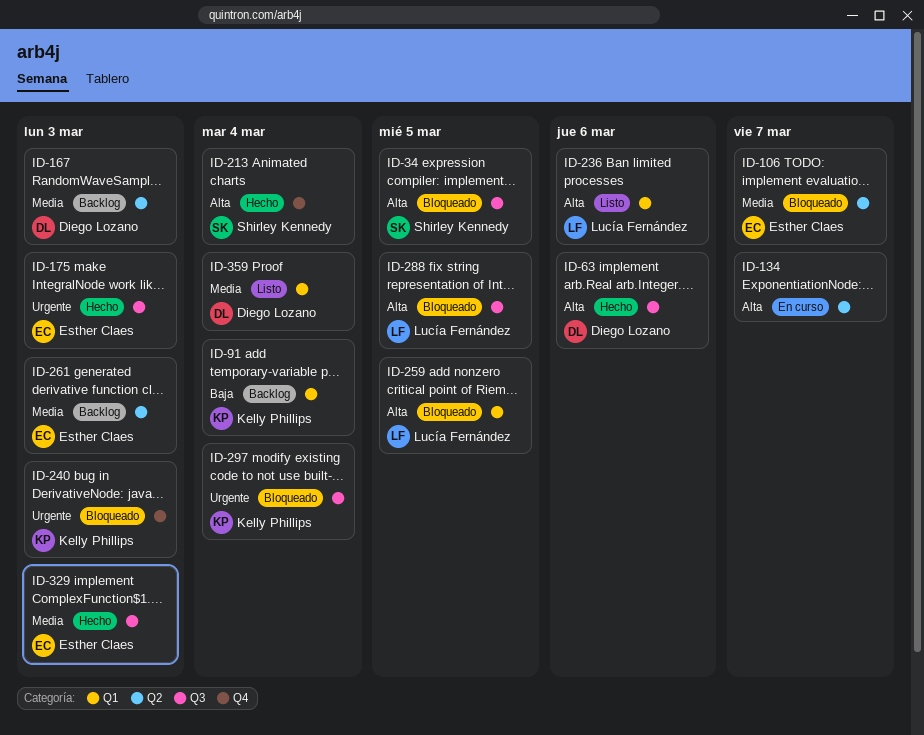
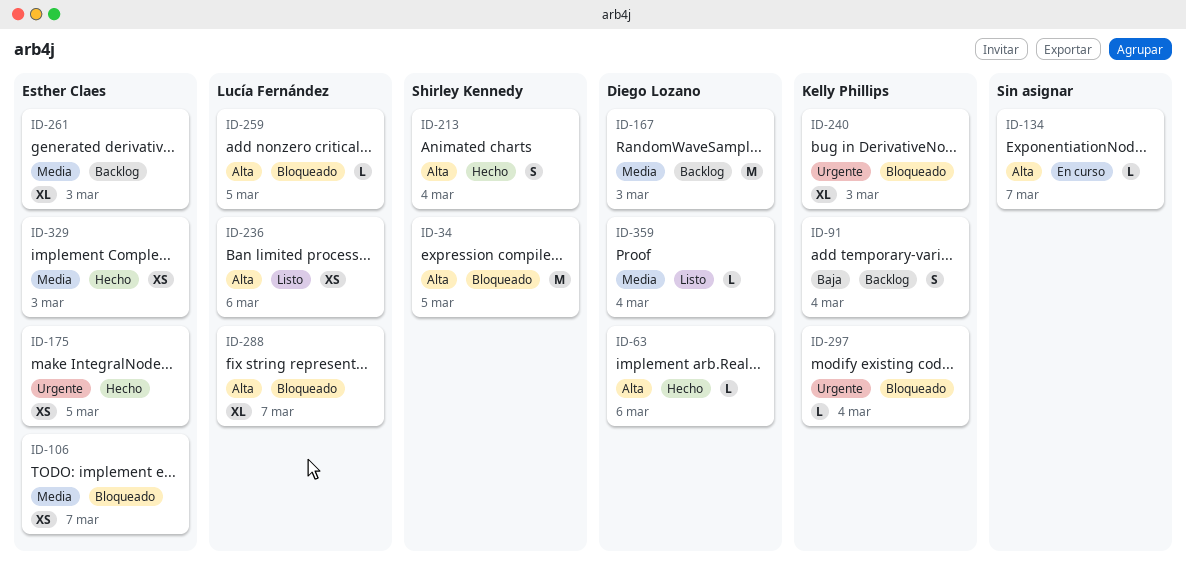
ID-175, due: Mar 3 -> Mar 5
ID-288, due: Mar 5 -> Mar 7

